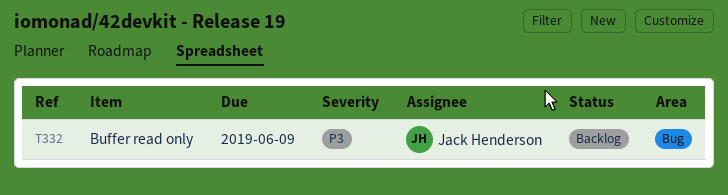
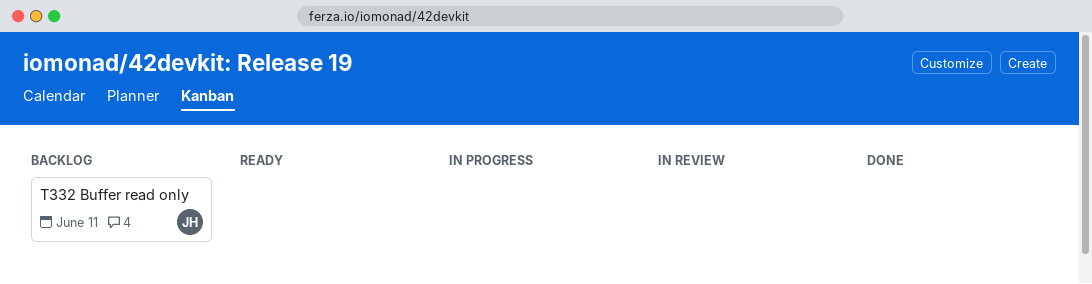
T332, due: Jun 9 -> Jun 11

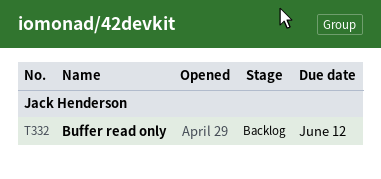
T332, due: Jun 11 -> Jun 12

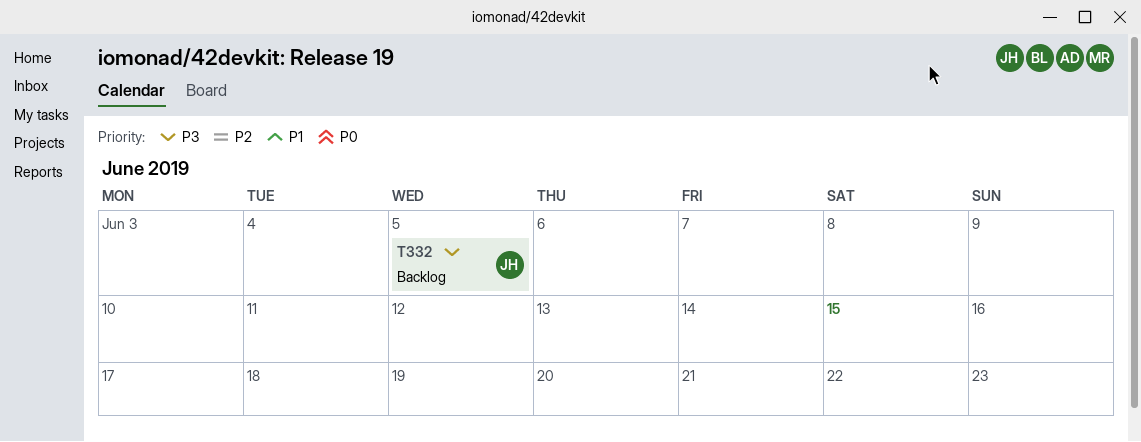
T332, due: Jun 12 -> Jun 5

